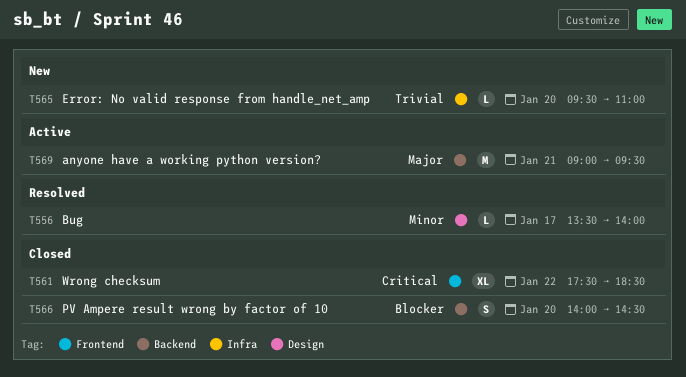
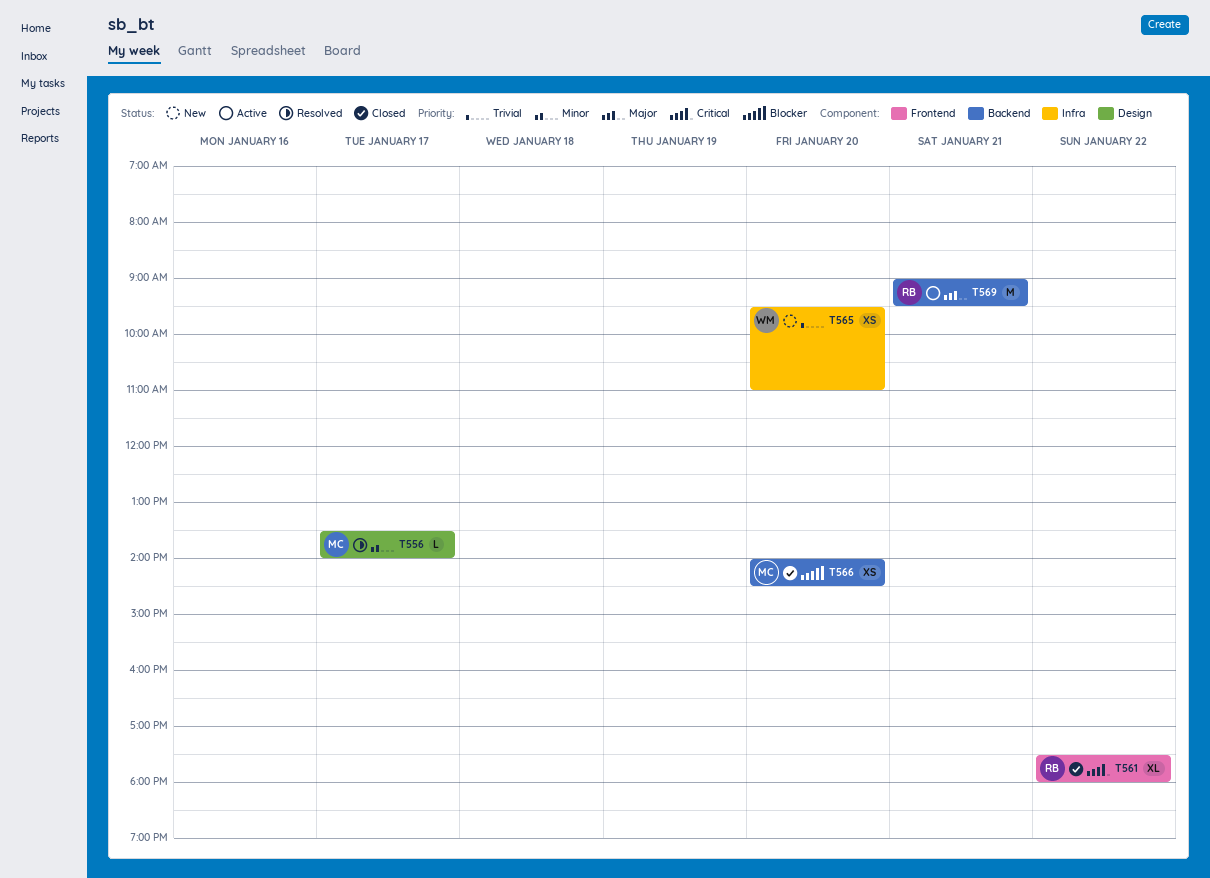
T561, ends: 18:30 -> 18:00
T565, estimate: L -> XS
T566, estimate: S -> XS

